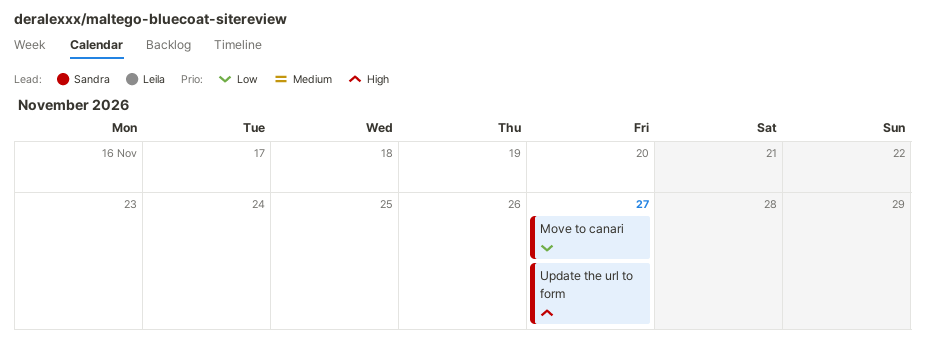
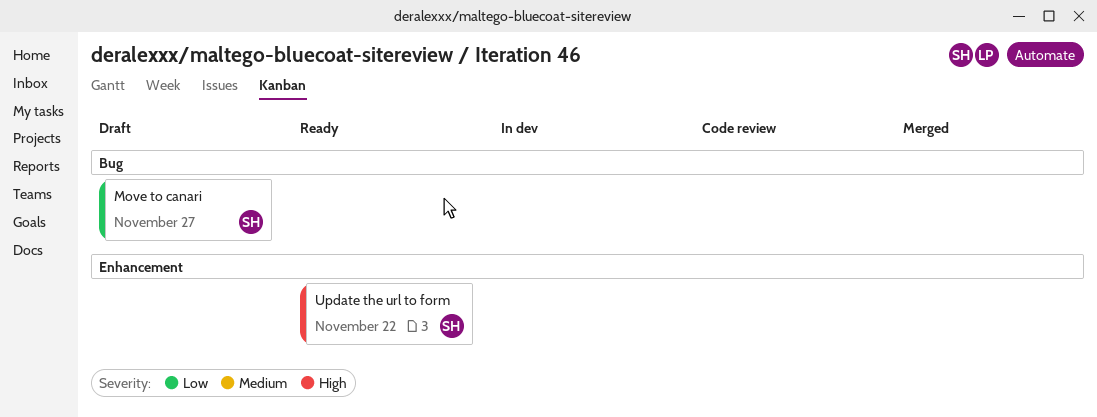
Update the url to form, due: Nov 27 -> Nov 22

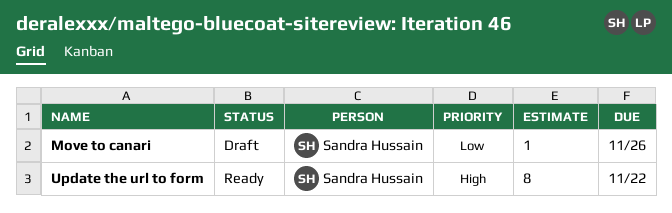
Move to canari, due: Nov 27 -> Nov 26

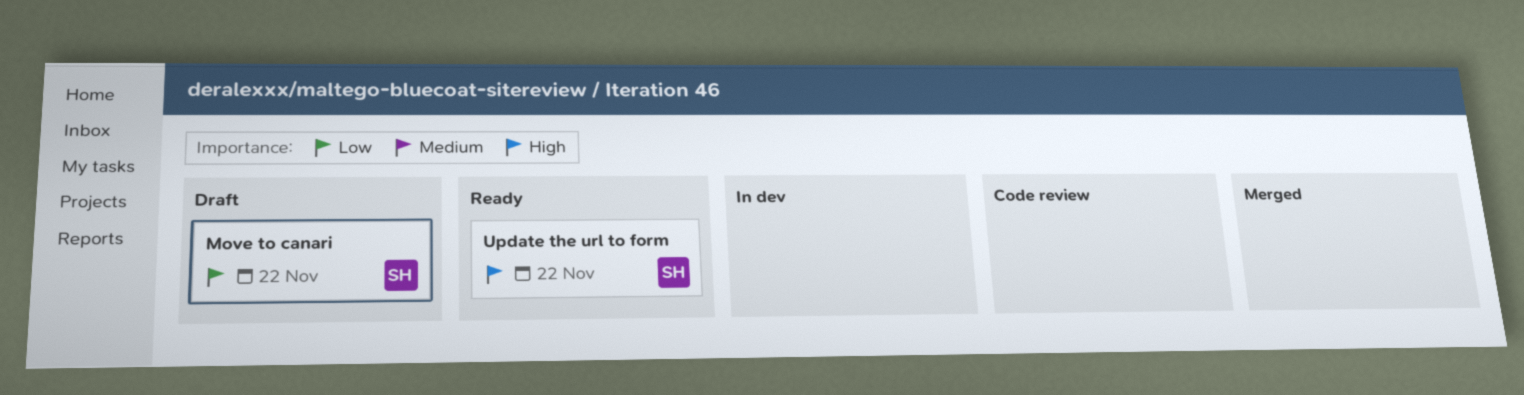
Move to canari, due: Nov 26 -> Nov 22

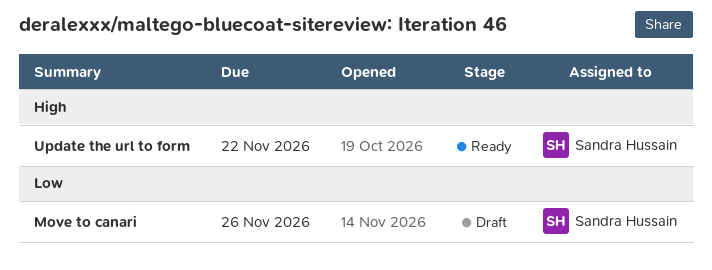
Move to canari, due: Nov 22 -> Nov 26

